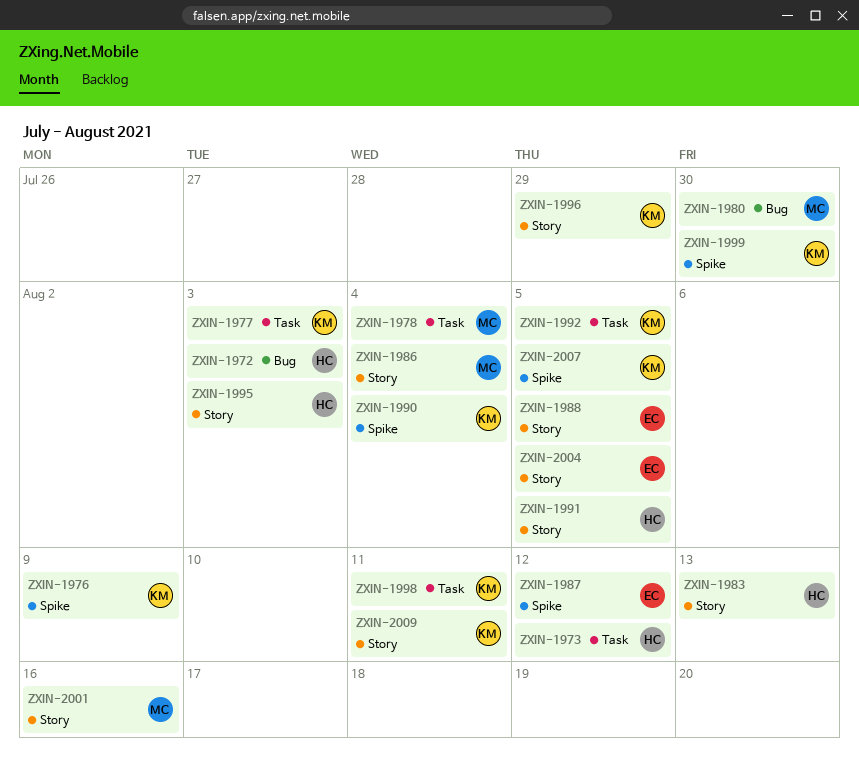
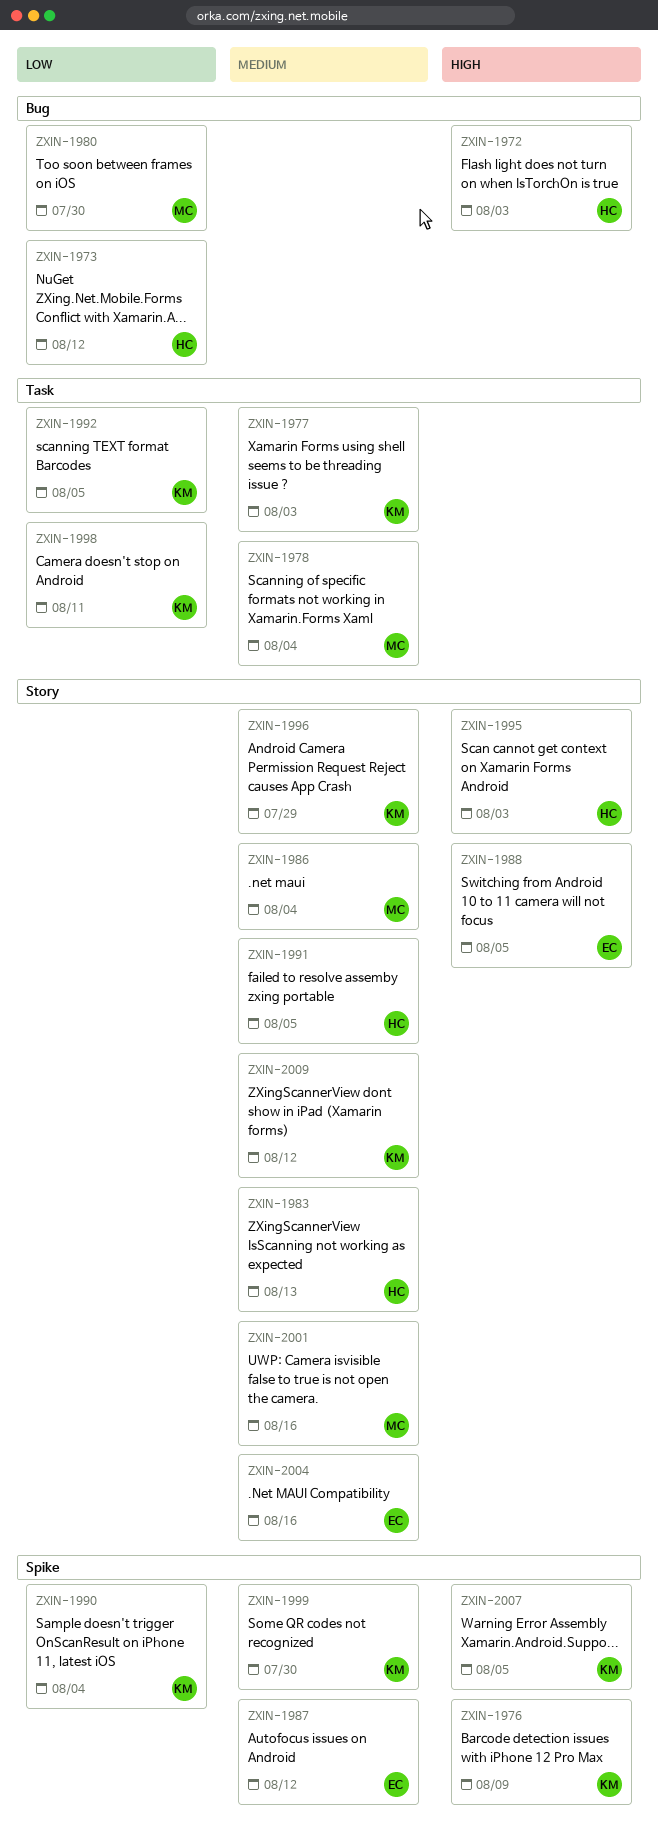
ZXIN-1973, label: Task -> Bug
ZXIN-2004, due: Aug 5 -> Aug 16
ZXIN-2009, due: Aug 11 -> Aug 12

